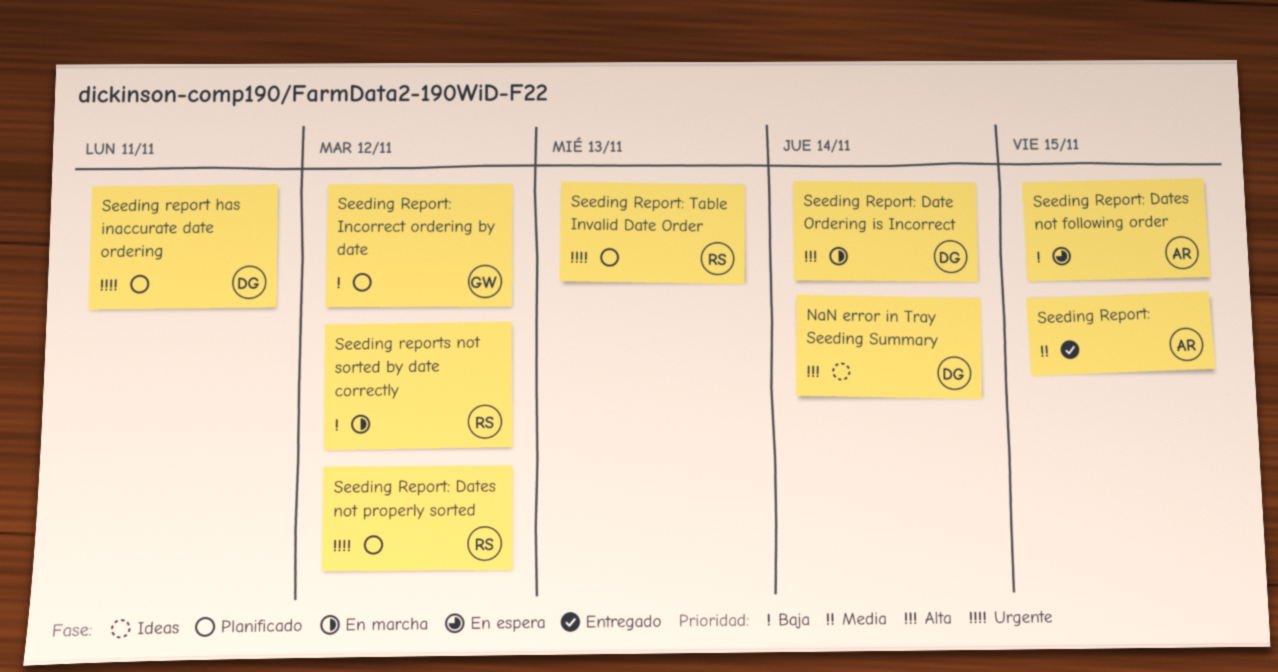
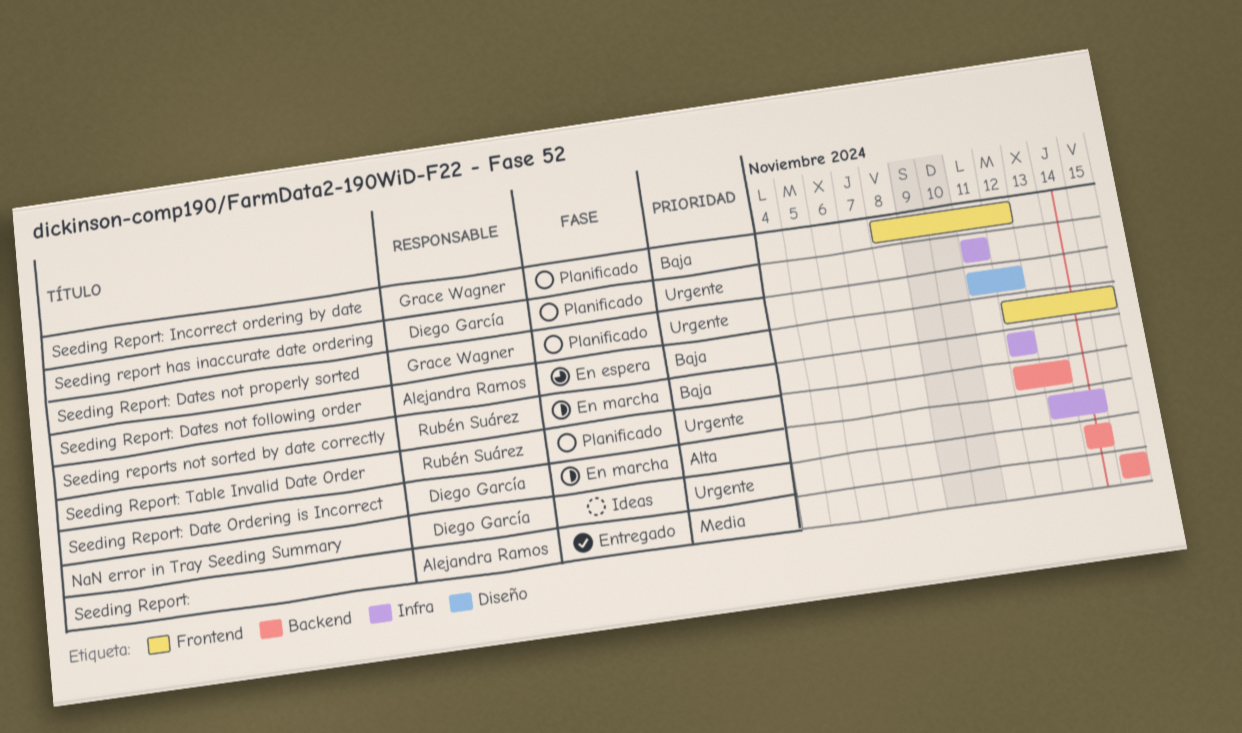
NaN error in Tray Seeding Summary, priority: Alta -> Urgente
Seeding Report: Dates not properly sorted, owner: Rubén Suárez -> Grace Wagner

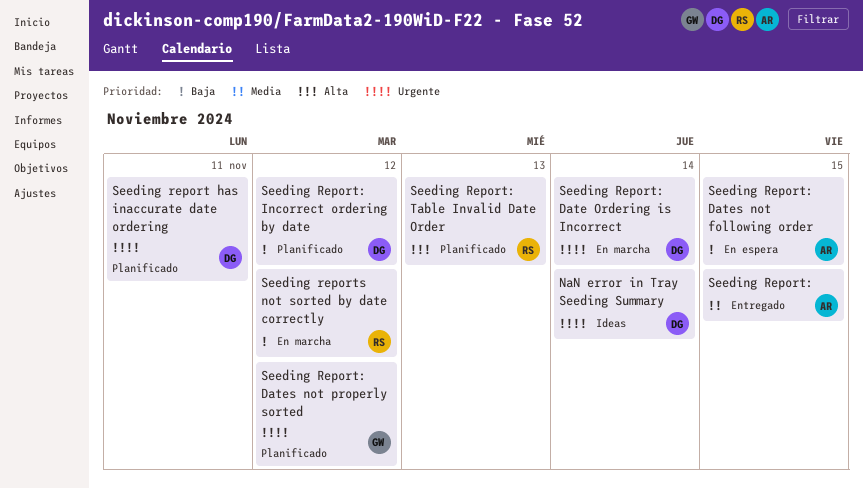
Seeding Report: Date Ordering is Incorrect, priority: Alta -> Urgente
Seeding Report: Incorrect ordering by date, owner: Grace Wagner -> Diego García
Seeding Report: Table Invalid Date Order, priority: Urgente -> Alta

